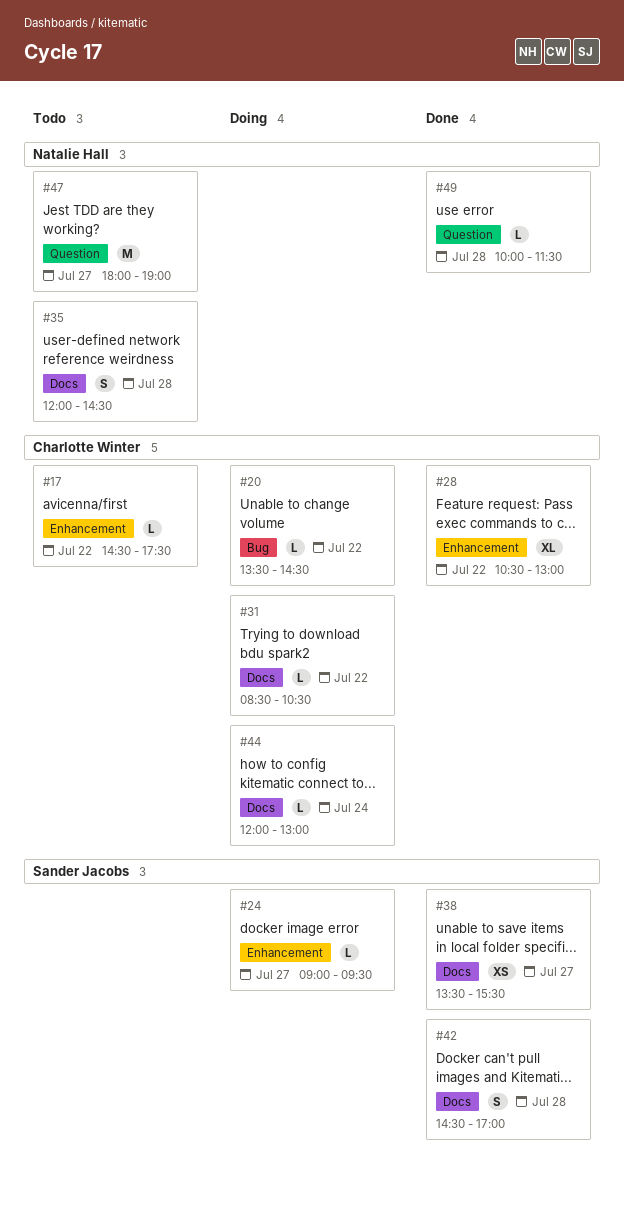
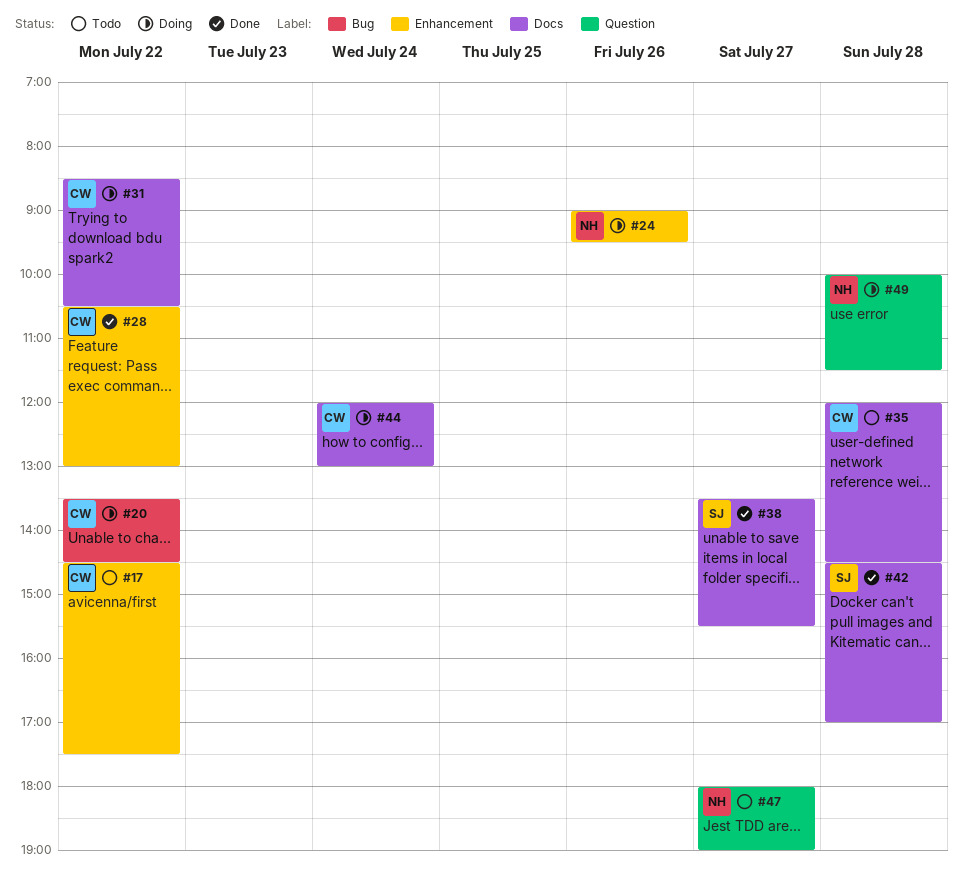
#24, owner: Sander Jacobs -> Natalie Hall
#24, day: Jul 27 -> Jul 26
#35, owner: Natalie Hall -> Charlotte Winter
#49, status: Done -> Doing

